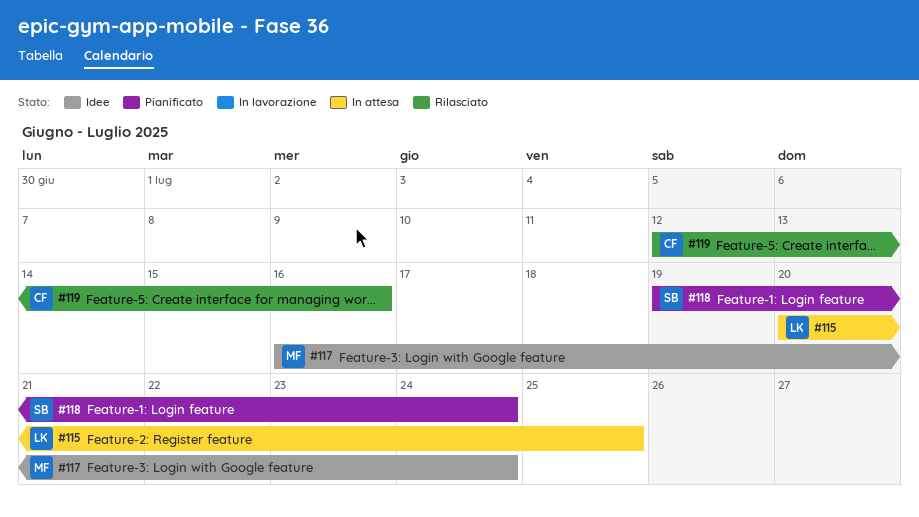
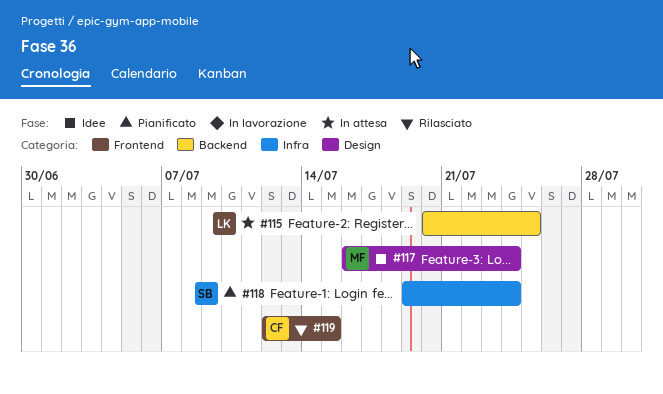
#119, due: Jul 16 -> Jul 15

